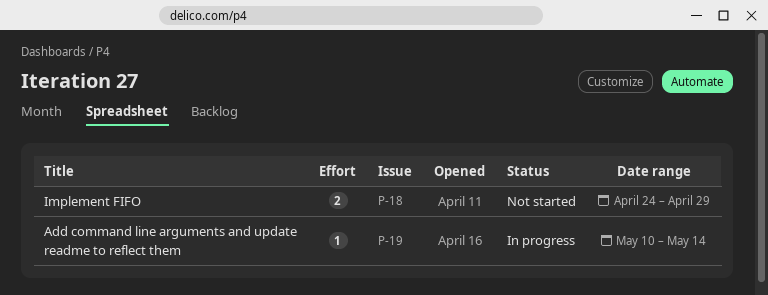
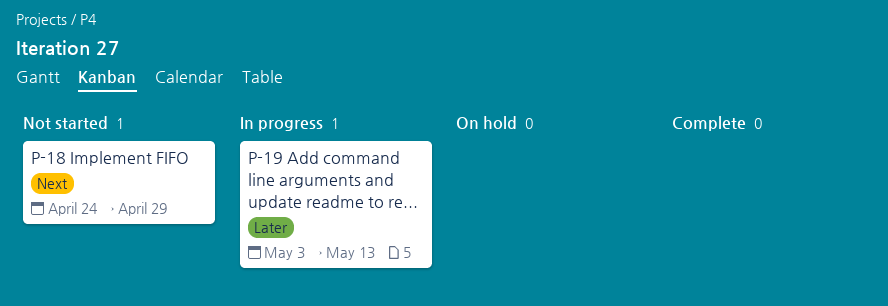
P-19, start: May 10 -> May 3
P-19, due: May 14 -> May 13

